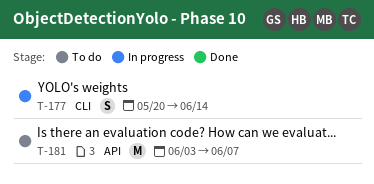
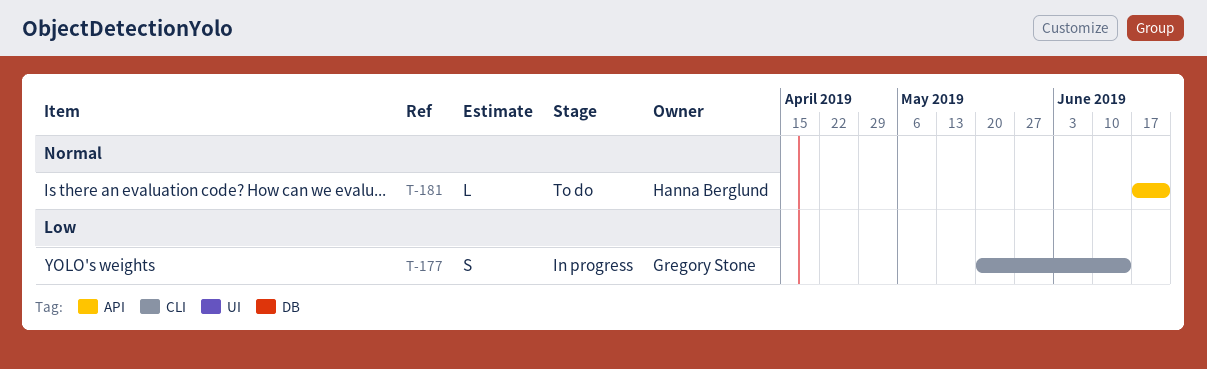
T-181, estimate: M -> L
T-181, start: Jun 3 -> Jun 17
T-181, due: Jun 7 -> Jun 21

